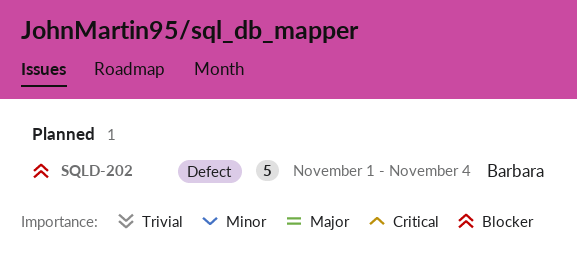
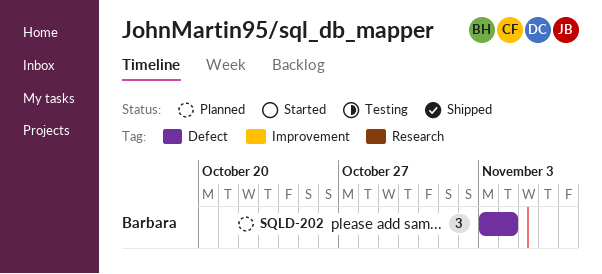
SQLD-202, estimate: 5 -> 3
SQLD-202, start: Nov 1 -> Nov 3

